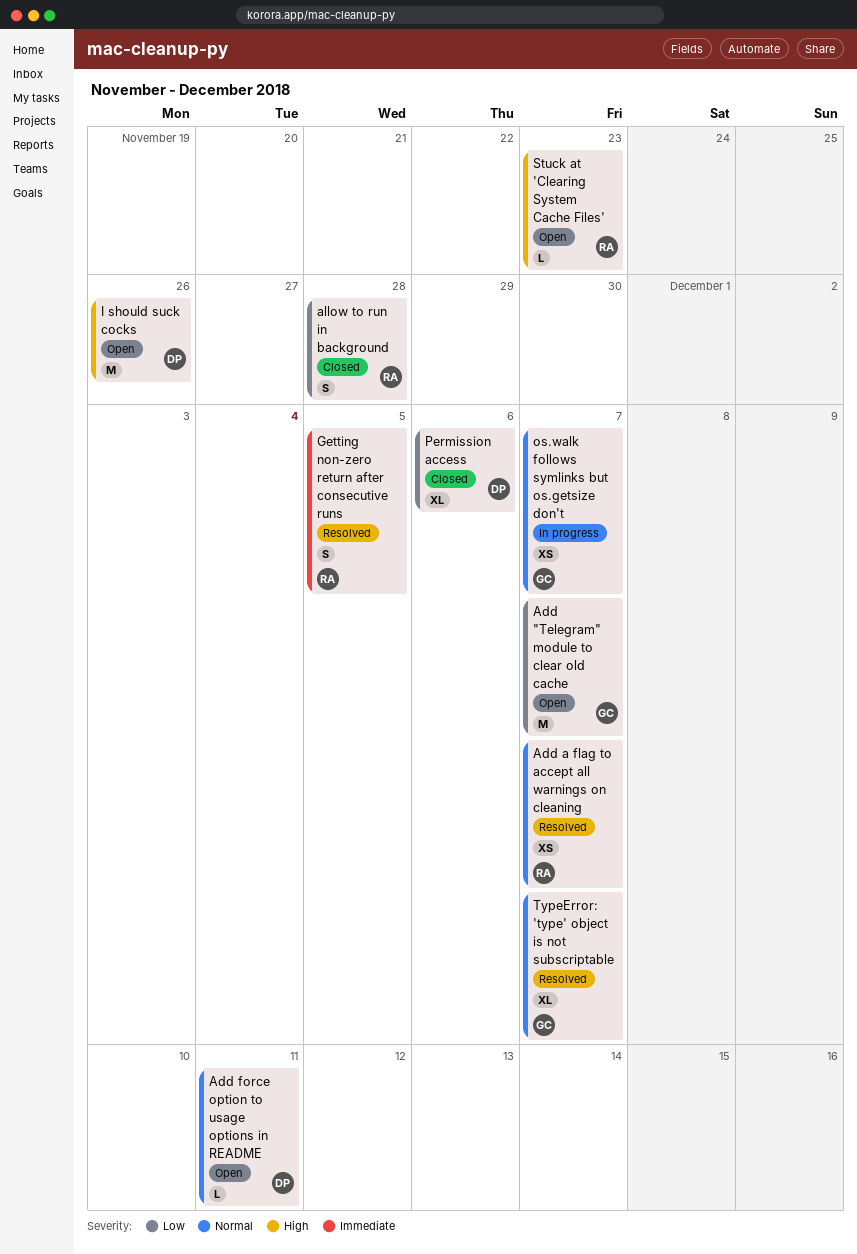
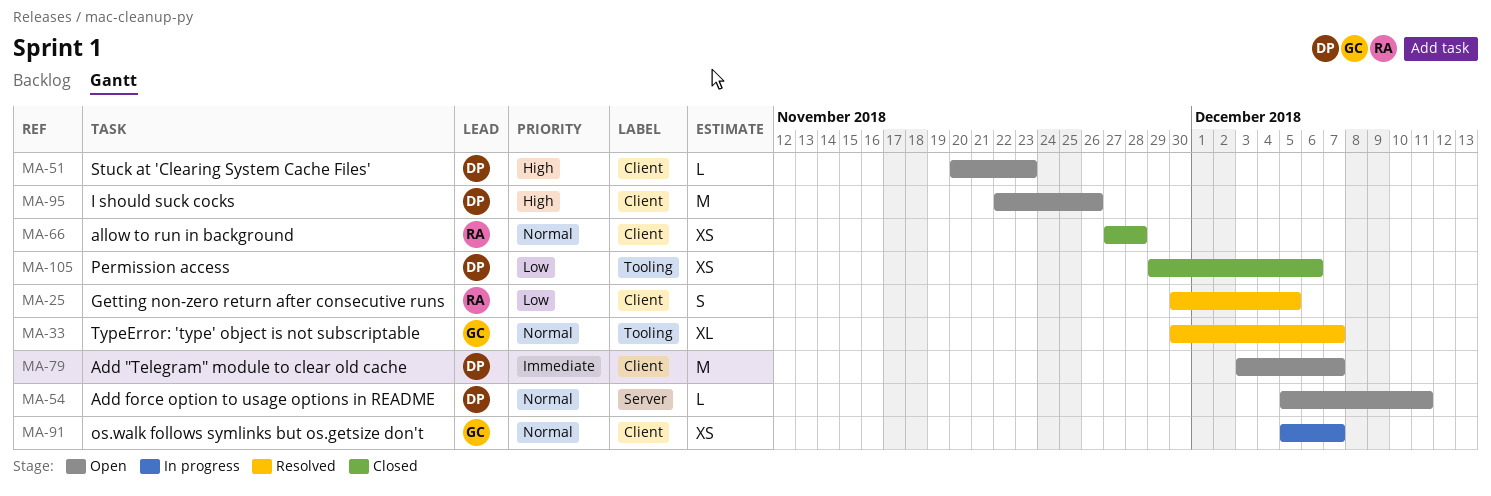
Add "Telegram" module to clear old cache, owner: GC -> DP
Add "Telegram" module to clear old cache, priority: Low -> Immediate
Add a flag to accept all warnings on cleaning: present -> none
allow to run in background, priority: Low -> Normal
allow to run in background, estimate: S -> XS
Getting non-zero return after consecutive runs, priority: Immediate -> Low
Permission access, estimate: XL -> XS
Stuck at 'Clearing System Cache Files', owner: RA -> DP

